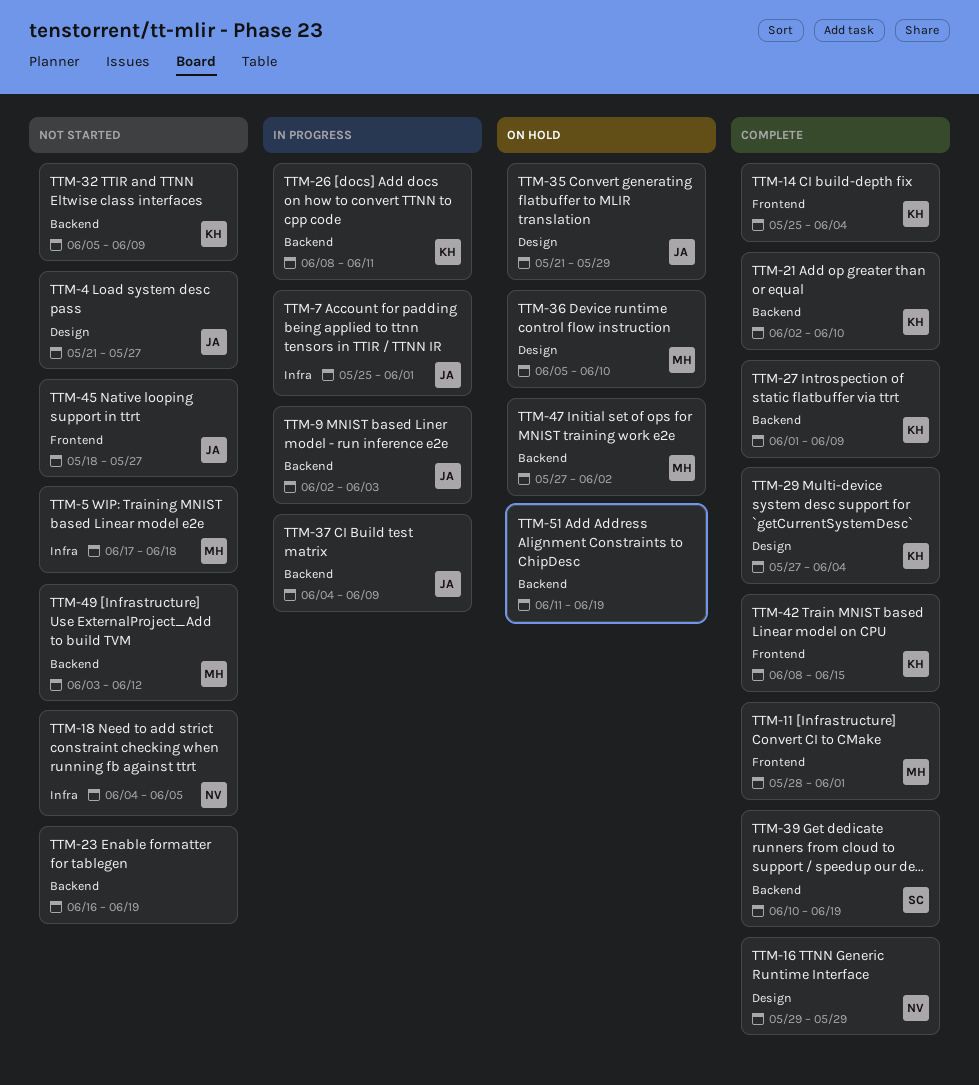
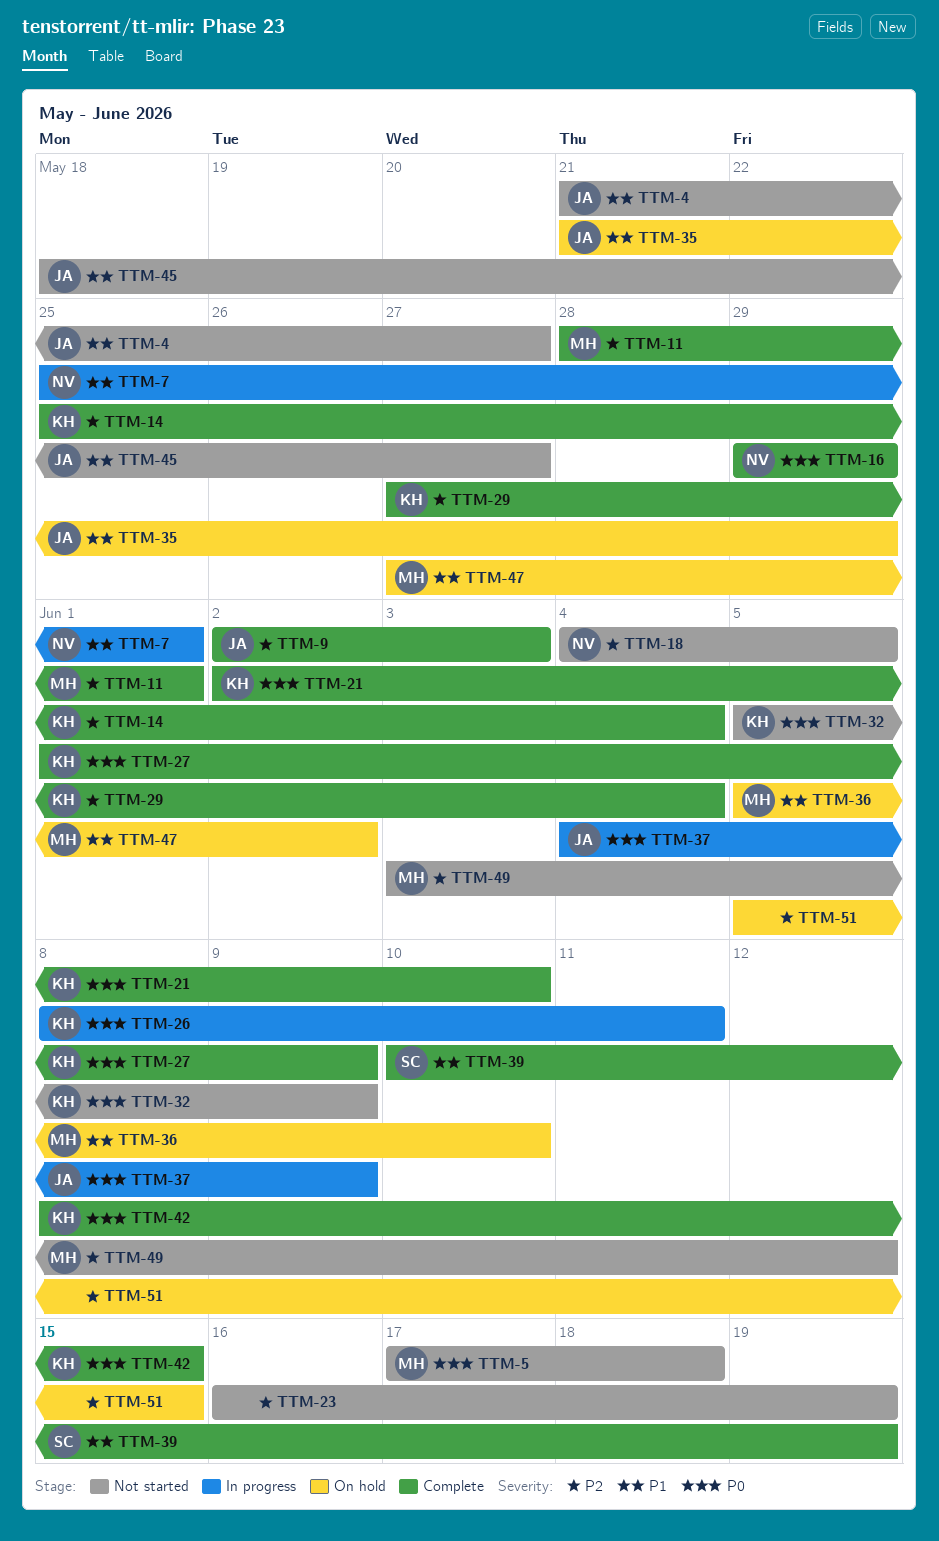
TTM-7, owner: JA -> NV
TTM-9, status: In progress -> Complete
TTM-51, start: Jun 11 -> Jun 5
TTM-51, due: Jun 19 -> Jun 15

